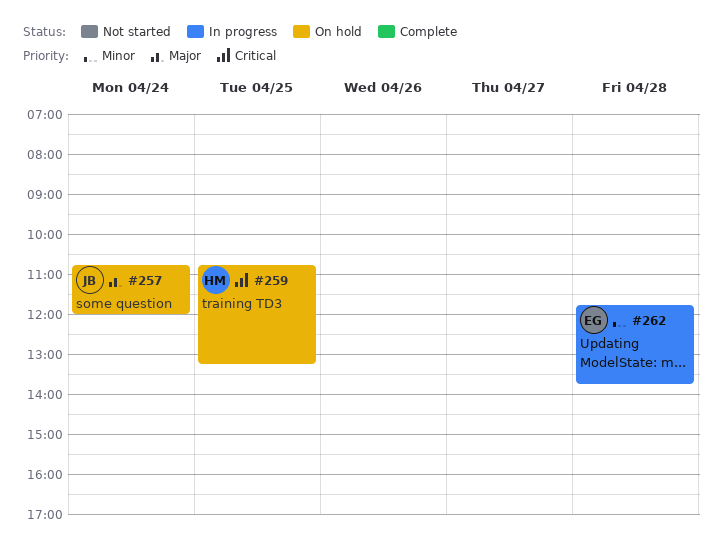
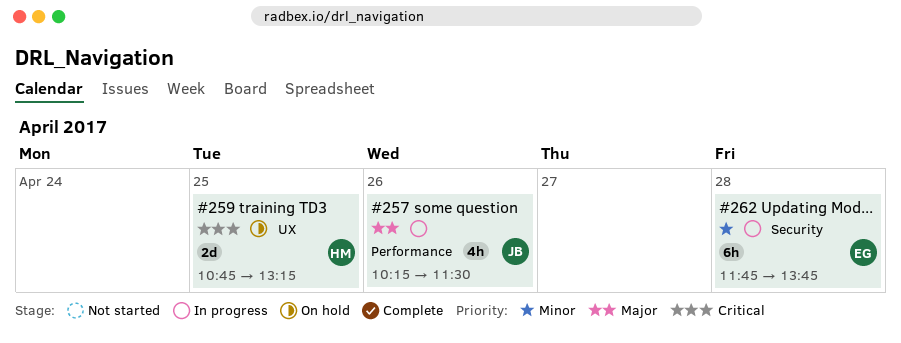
#257, status: On hold -> In progress
#257, day: Apr 24 -> Apr 26
#257, begins: 10:45 -> 10:15
#257, ends: 12:00 -> 11:30

